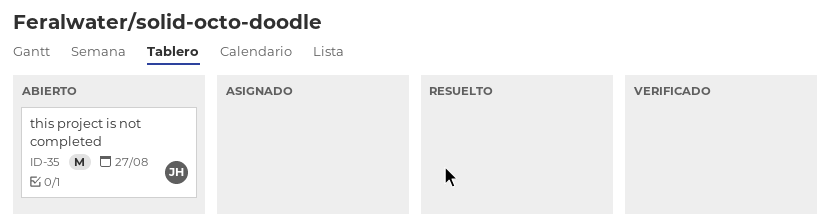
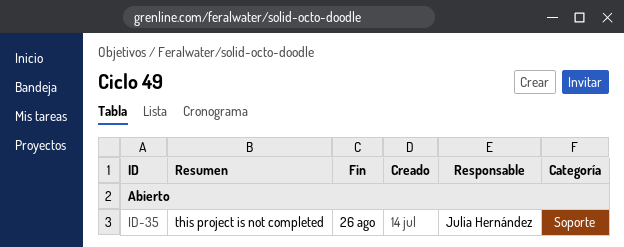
ID-35, due: Aug 27 -> Aug 26

